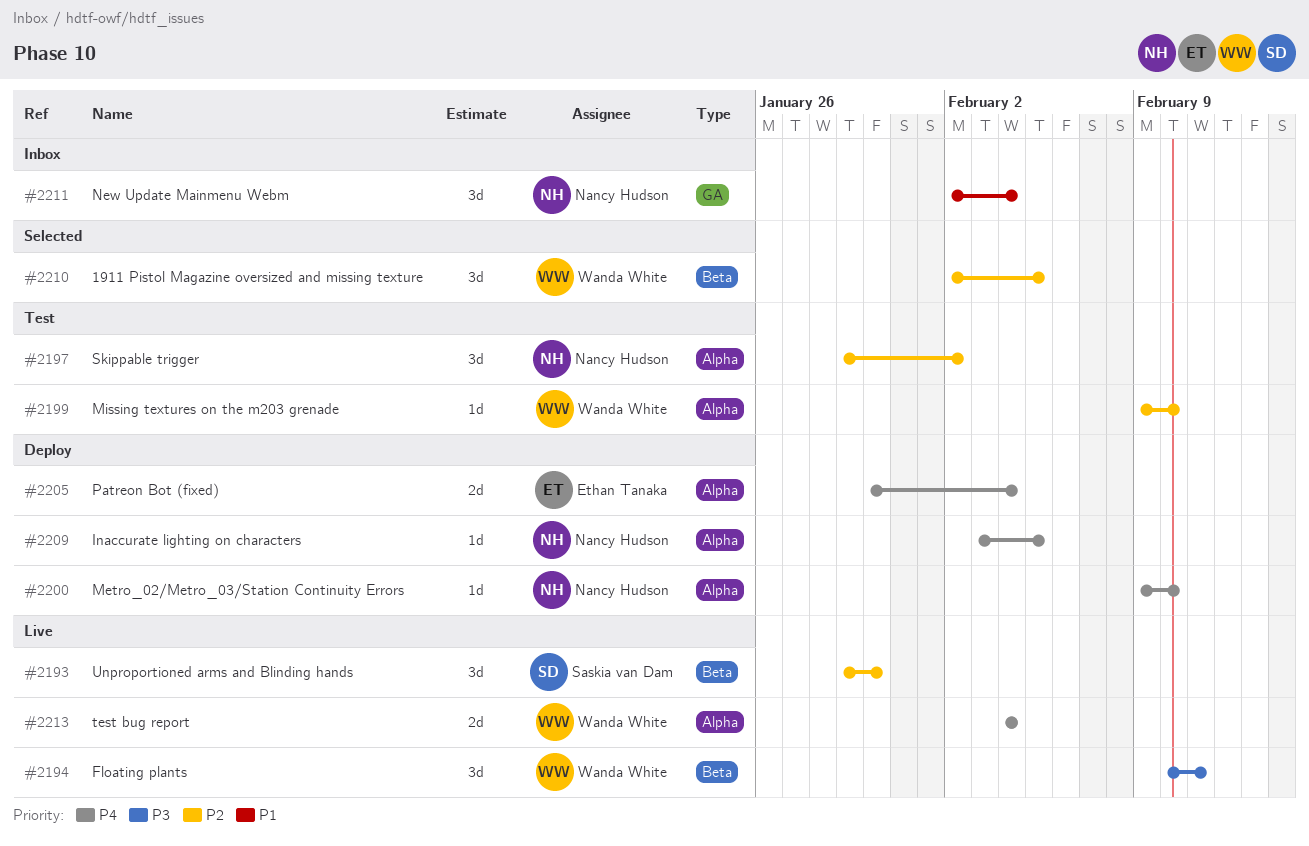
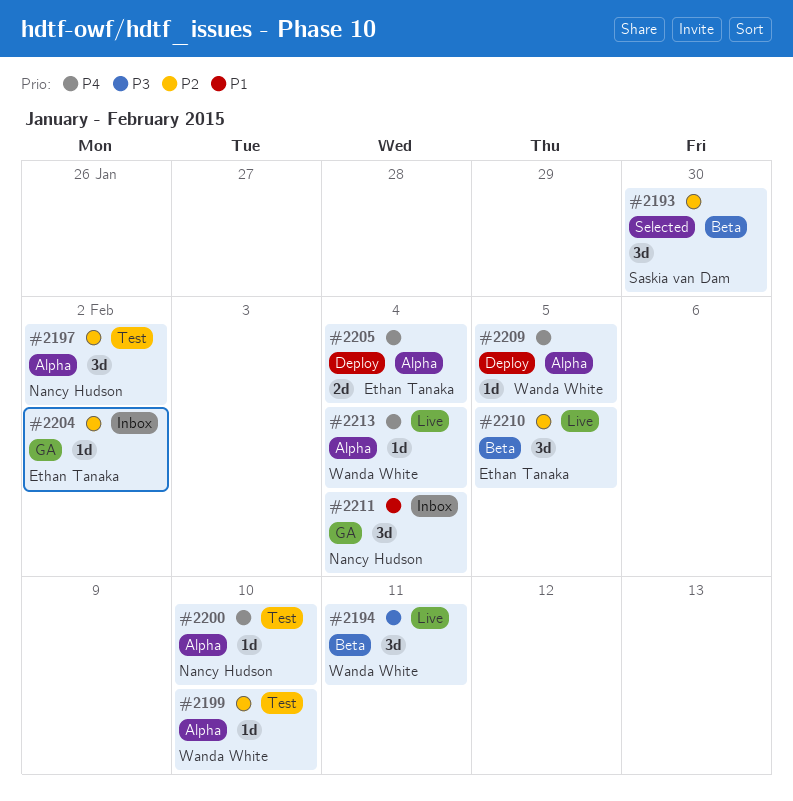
#2193, status: Live -> Selected
#2200, status: Deploy -> Test
#2204: none -> present
#2209, owner: Nancy Hudson -> Wanda White
#2210, status: Selected -> Live
#2210, owner: Wanda White -> Ethan Tanaka
#2213, estimate: 2d -> 1d

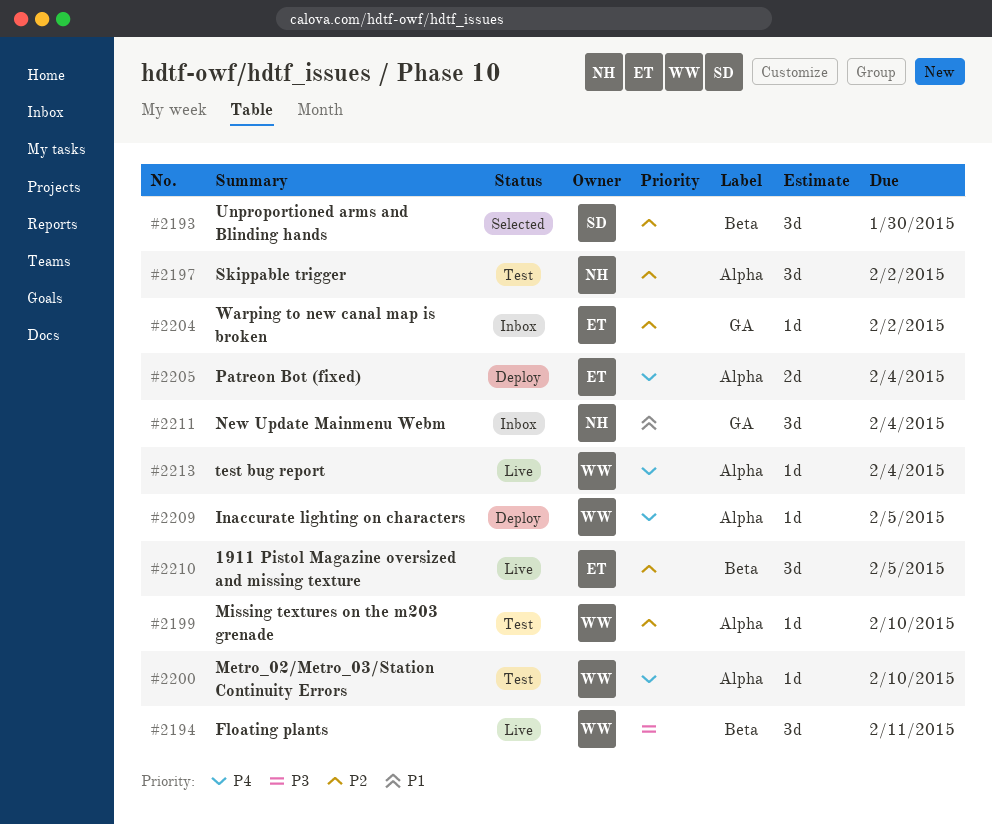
#2200, owner: Nancy Hudson -> Wanda White

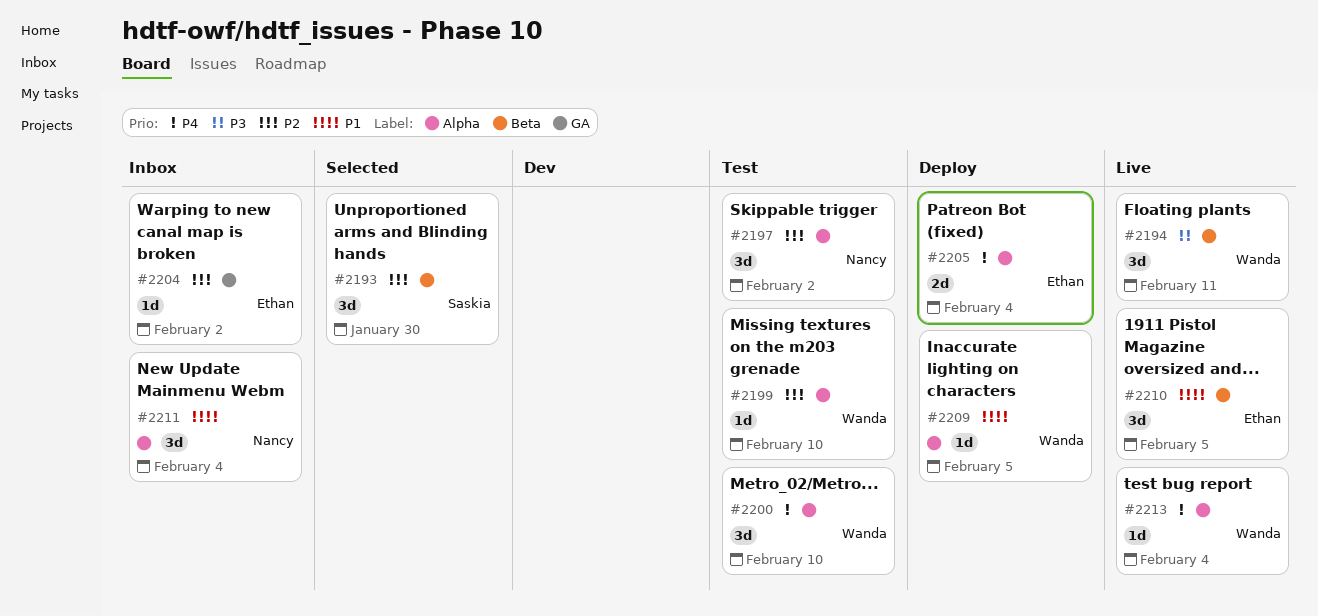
#2200, estimate: 1d -> 3d
#2209, priority: P4 -> P1
#2210, priority: P2 -> P1
#2211, label: GA -> Alpha

